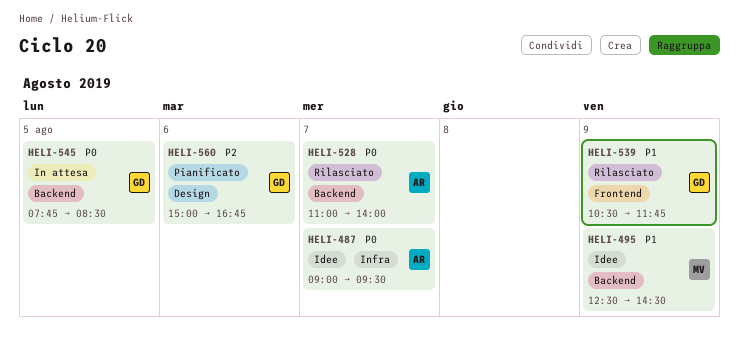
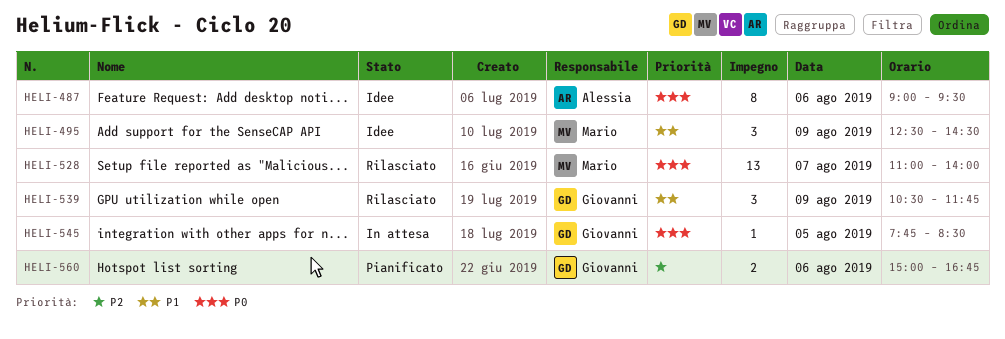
HELI-487, day: Aug 7 -> Aug 6
HELI-528, owner: Alessia -> Mario

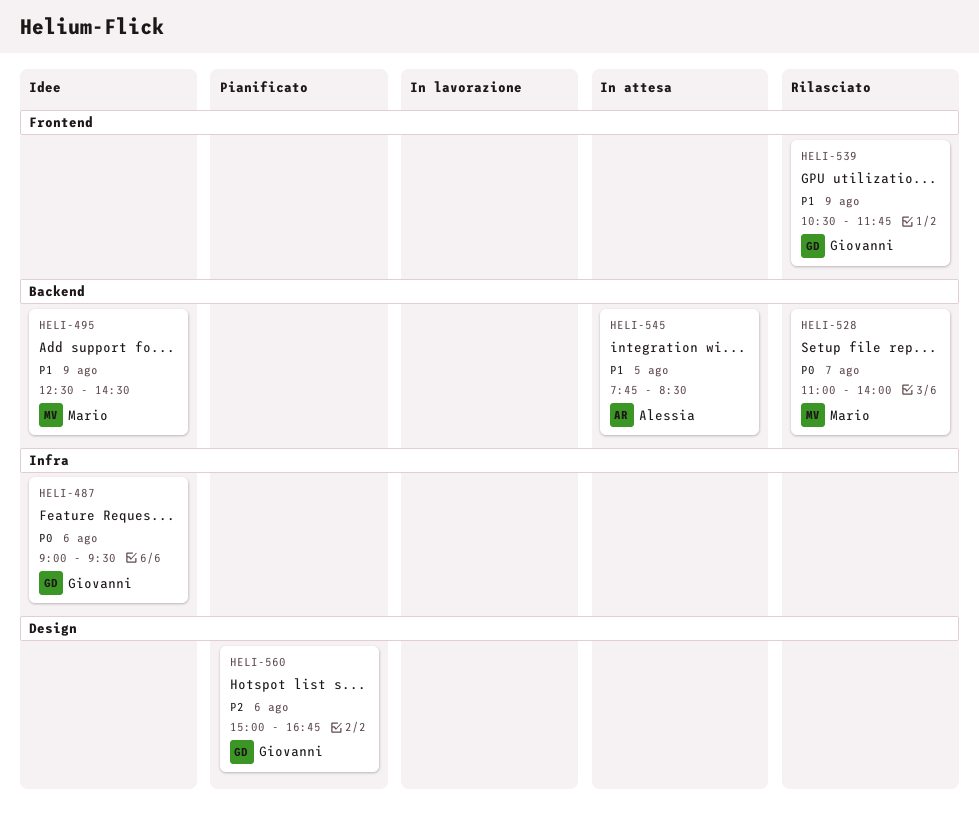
HELI-487, owner: Alessia -> Giovanni
HELI-545, owner: Giovanni -> Alessia
HELI-545, priority: P0 -> P1

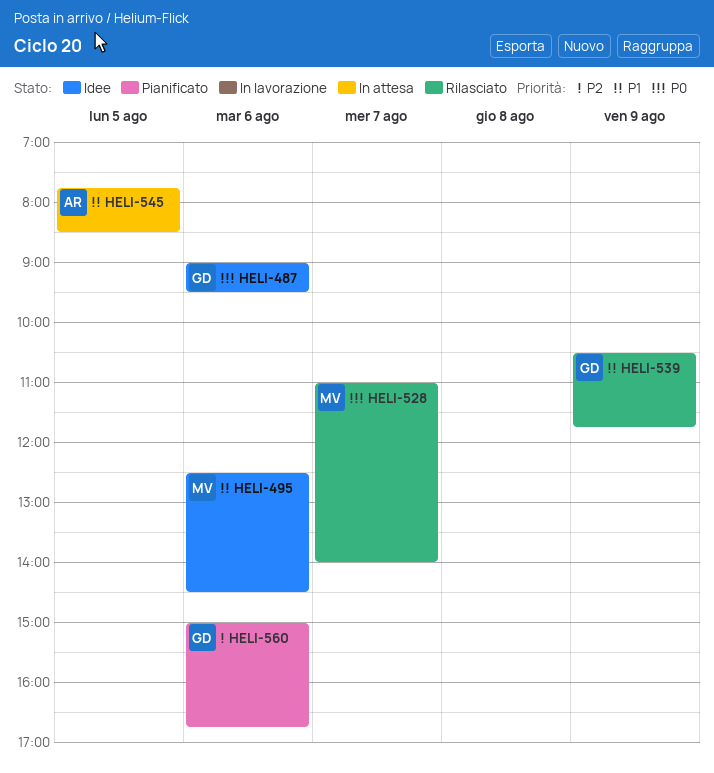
HELI-495, day: Aug 9 -> Aug 6

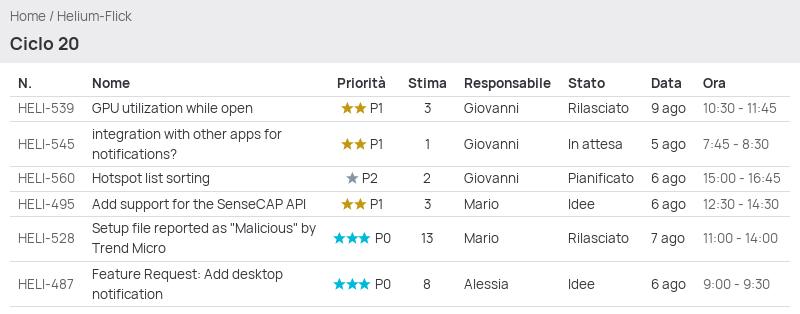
HELI-487, owner: Giovanni -> Alessia
HELI-545, owner: Alessia -> Giovanni

